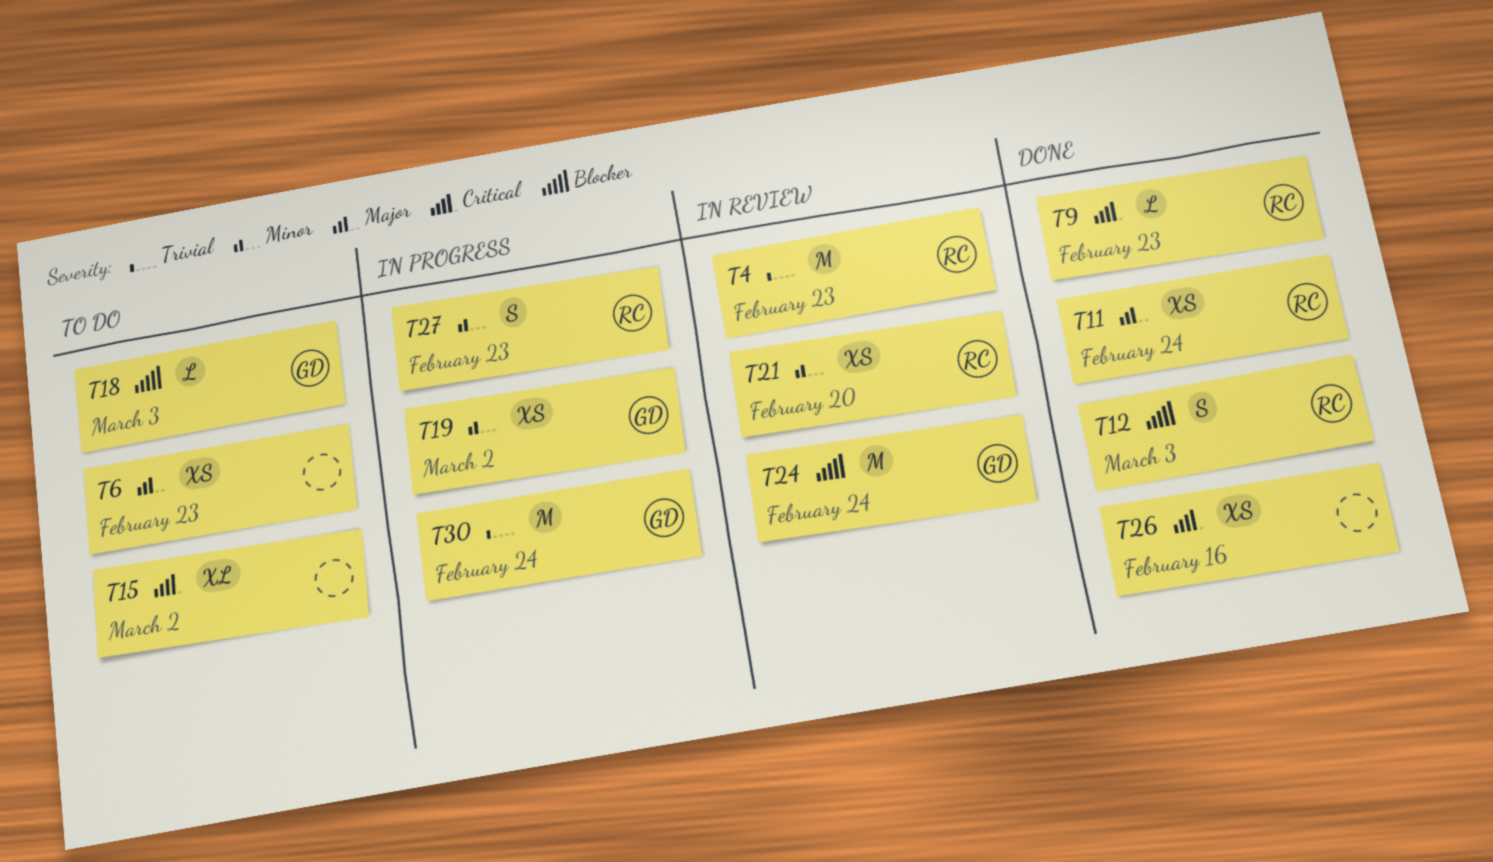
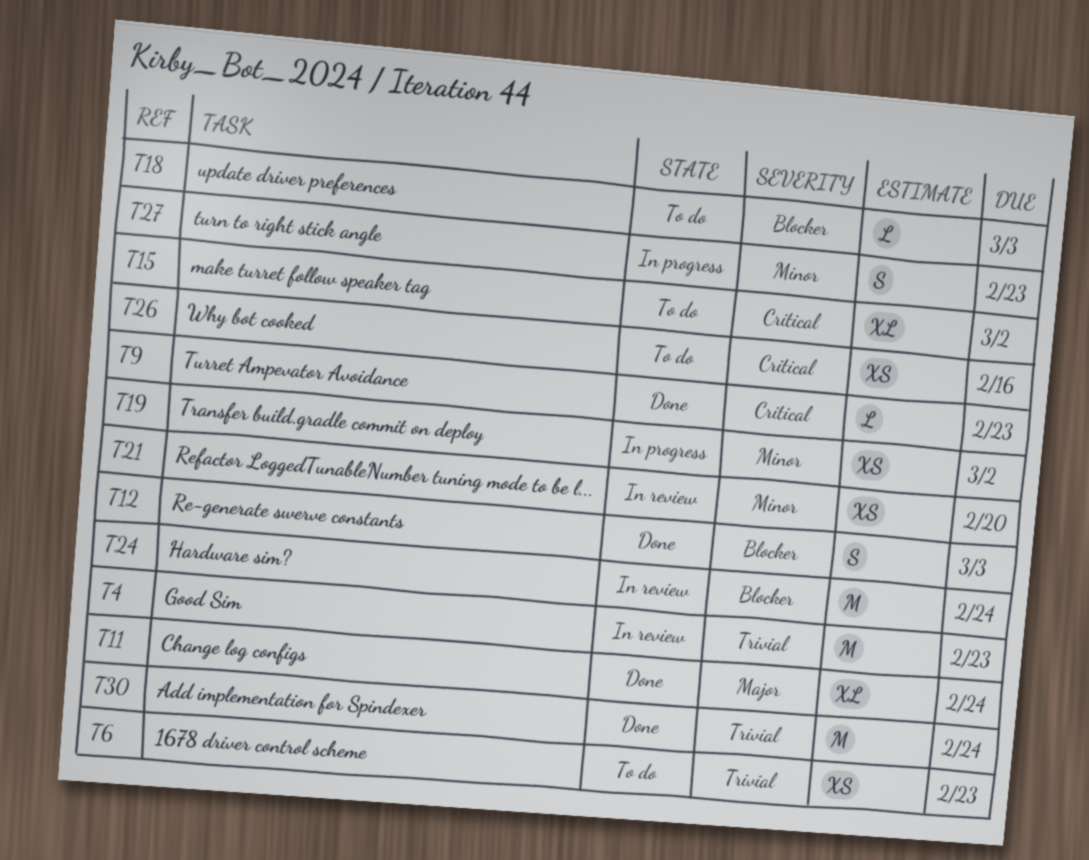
T6, priority: Major -> Trivial
T11, estimate: XS -> XL
T26, status: Done -> To do
T30, status: In progress -> Done

